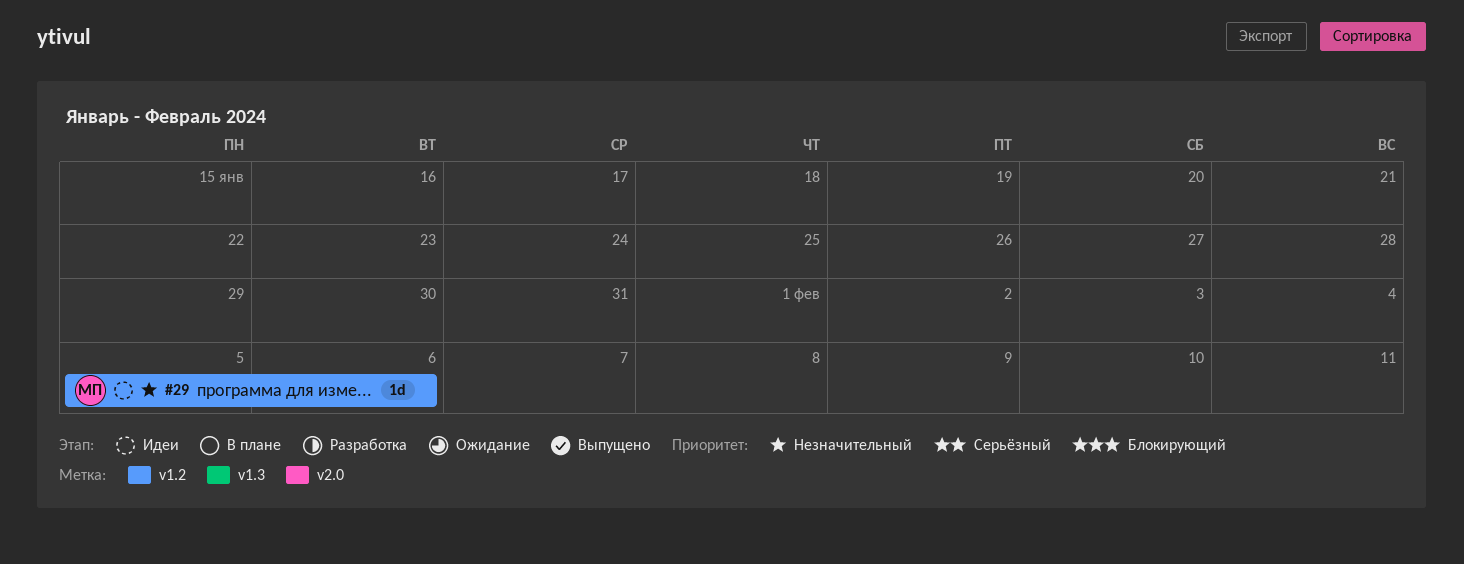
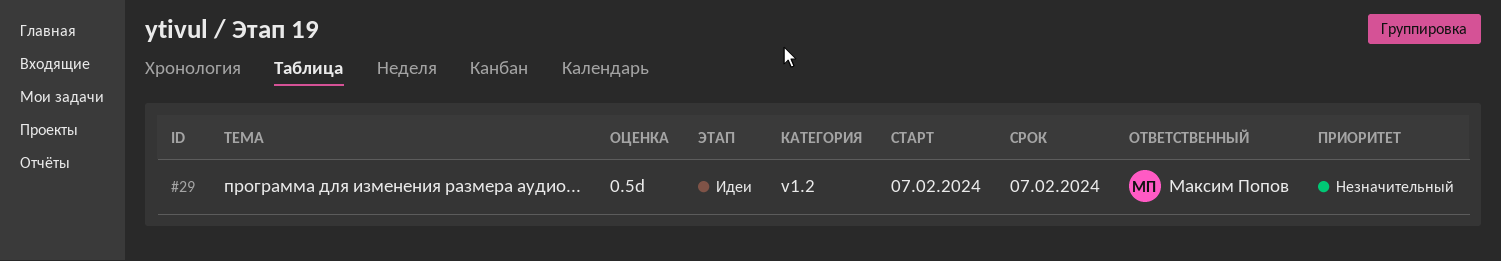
#29, estimate: 1d -> 0.5d
#29, start: Feb 5 -> Feb 7
#29, due: Feb 6 -> Feb 7

